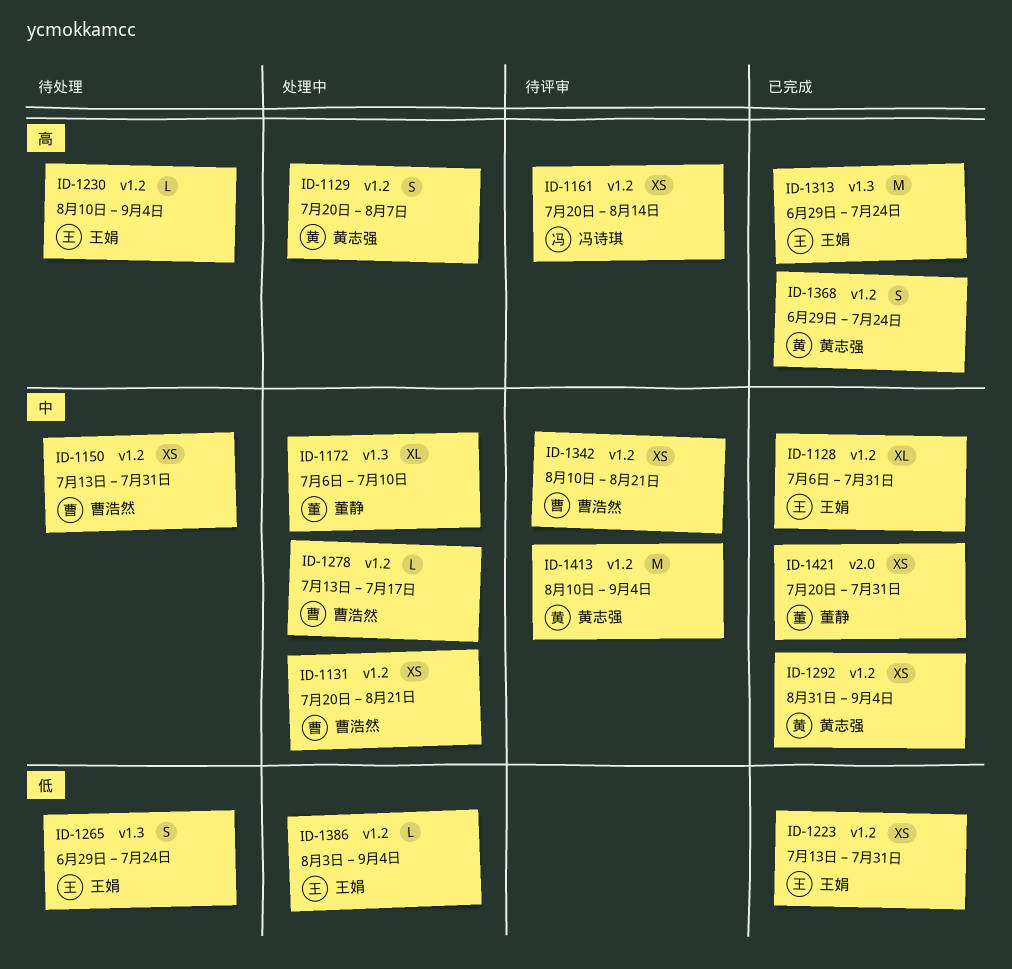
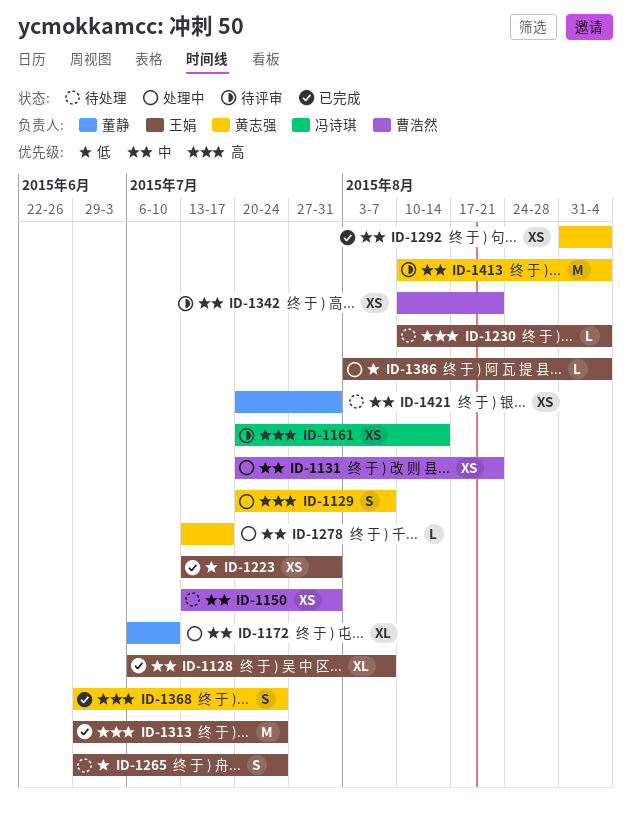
ID-1128, due: Jul 31 -> Aug 7
ID-1278, owner: 曹浩然 -> 黄志强
ID-1421, status: 已完成 -> 待处理

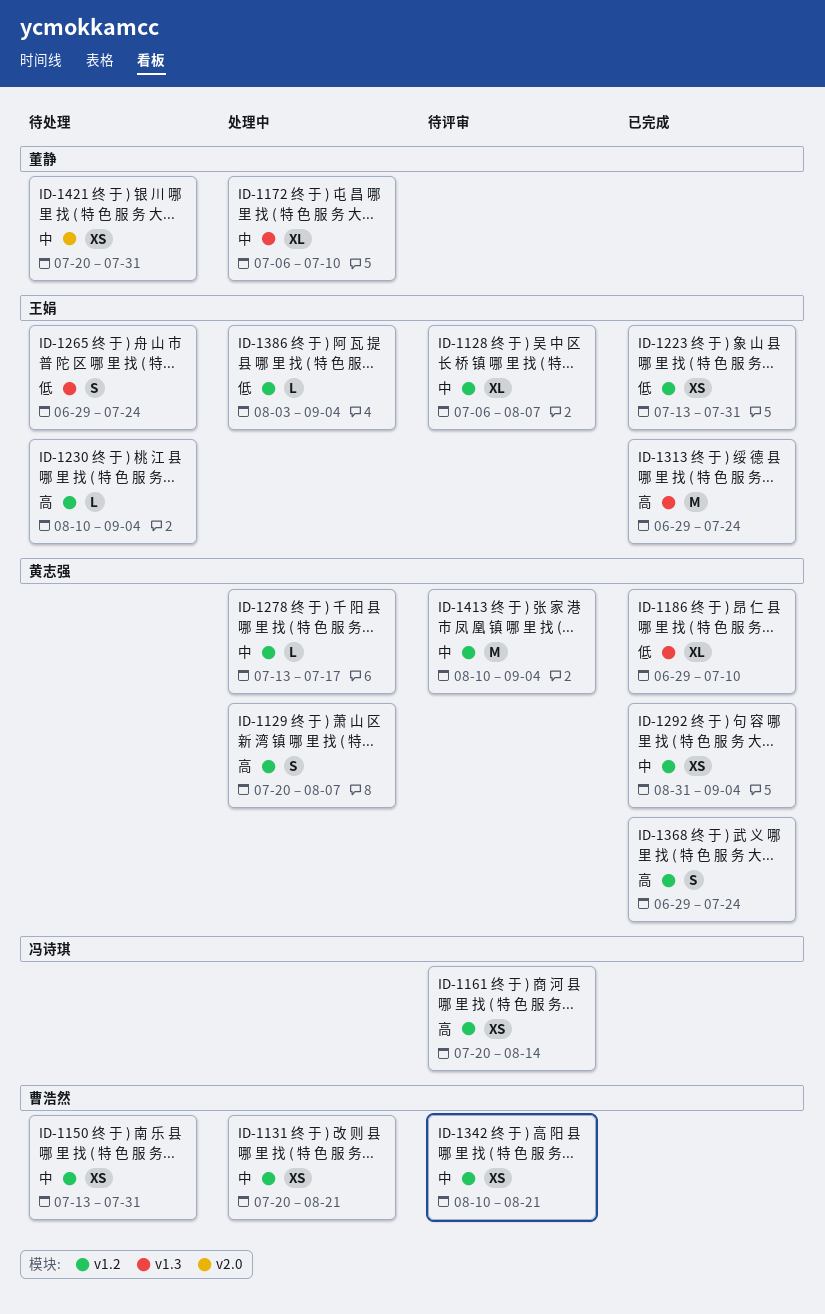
ID-1128, status: 已完成 -> 待评审
ID-1186: none -> present

